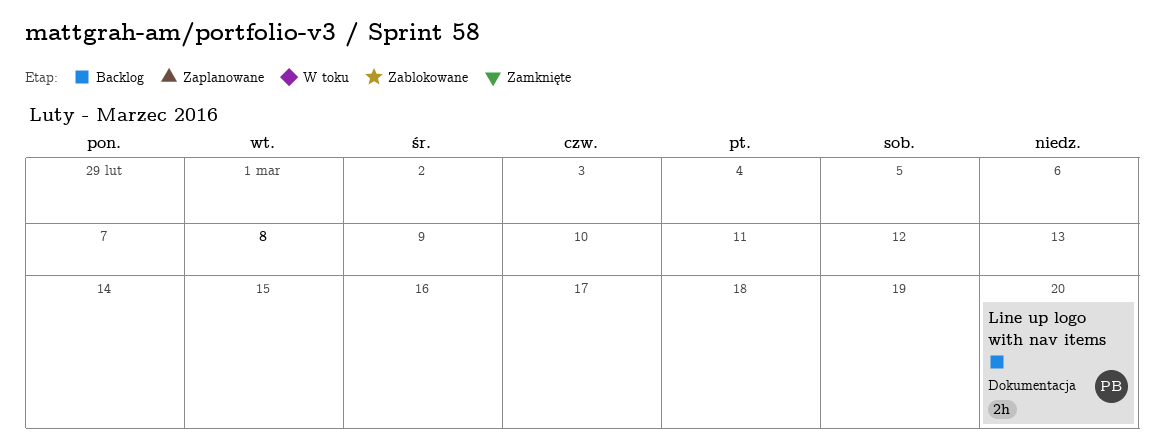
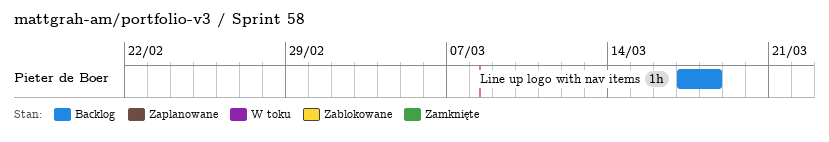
Line up logo with nav items, estimate: 2h -> 1h
Line up logo with nav items, due: Mar 20 -> Mar 18

